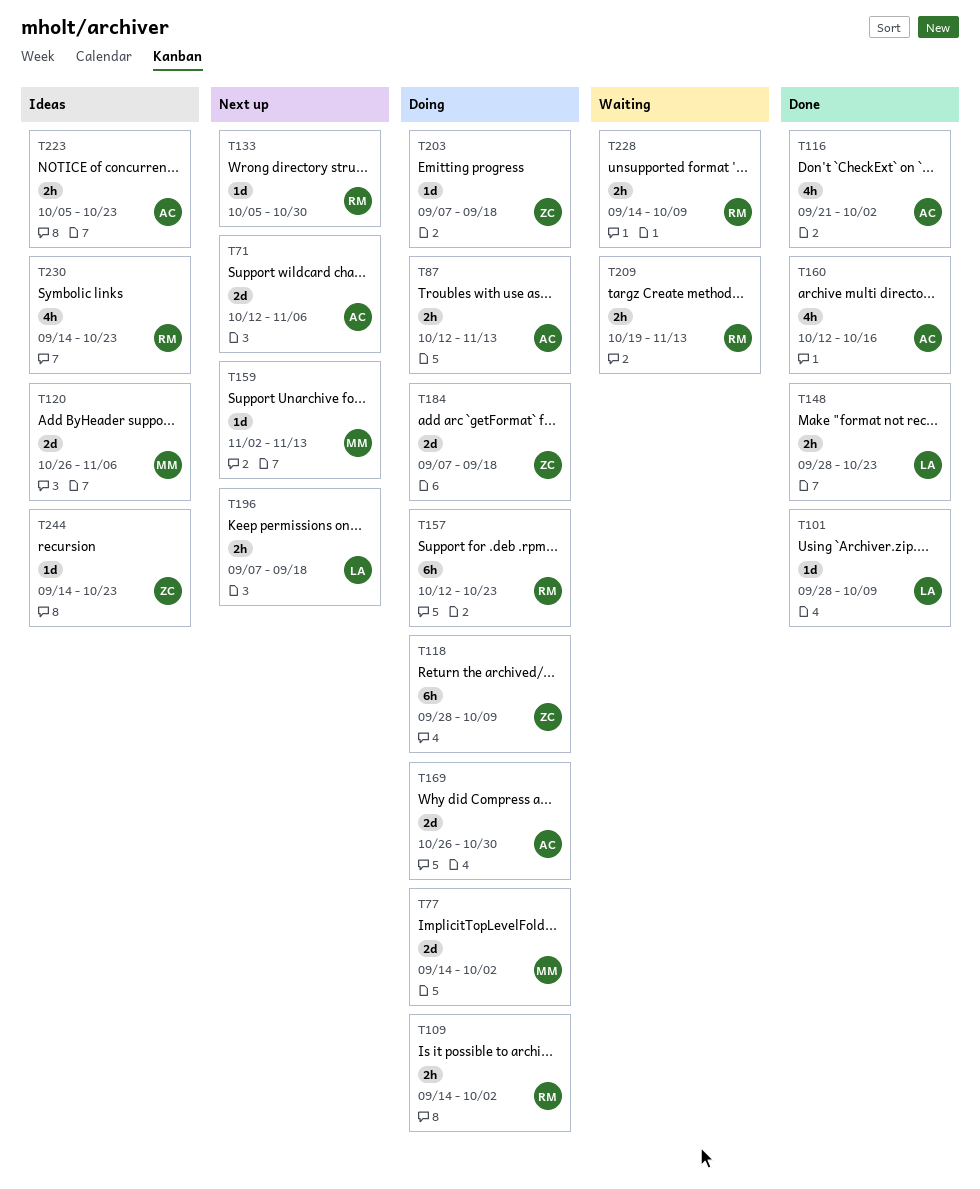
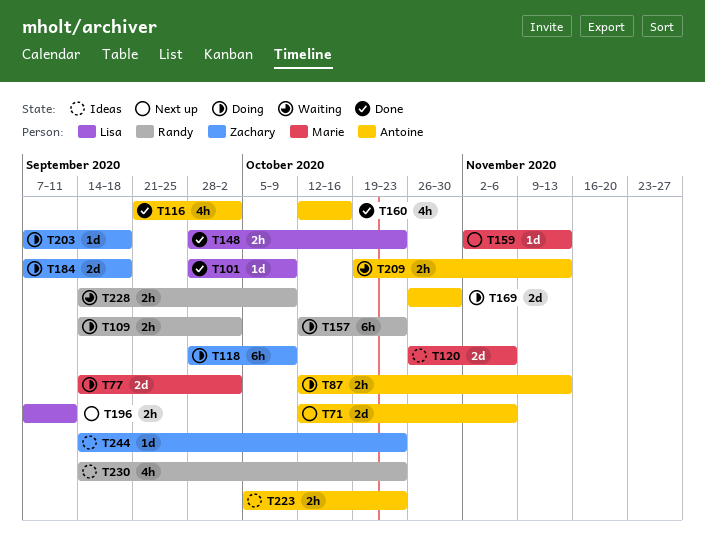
T133: present -> none
T196, due: Sep 18 -> Sep 11
T209, owner: Randy -> Antoine

